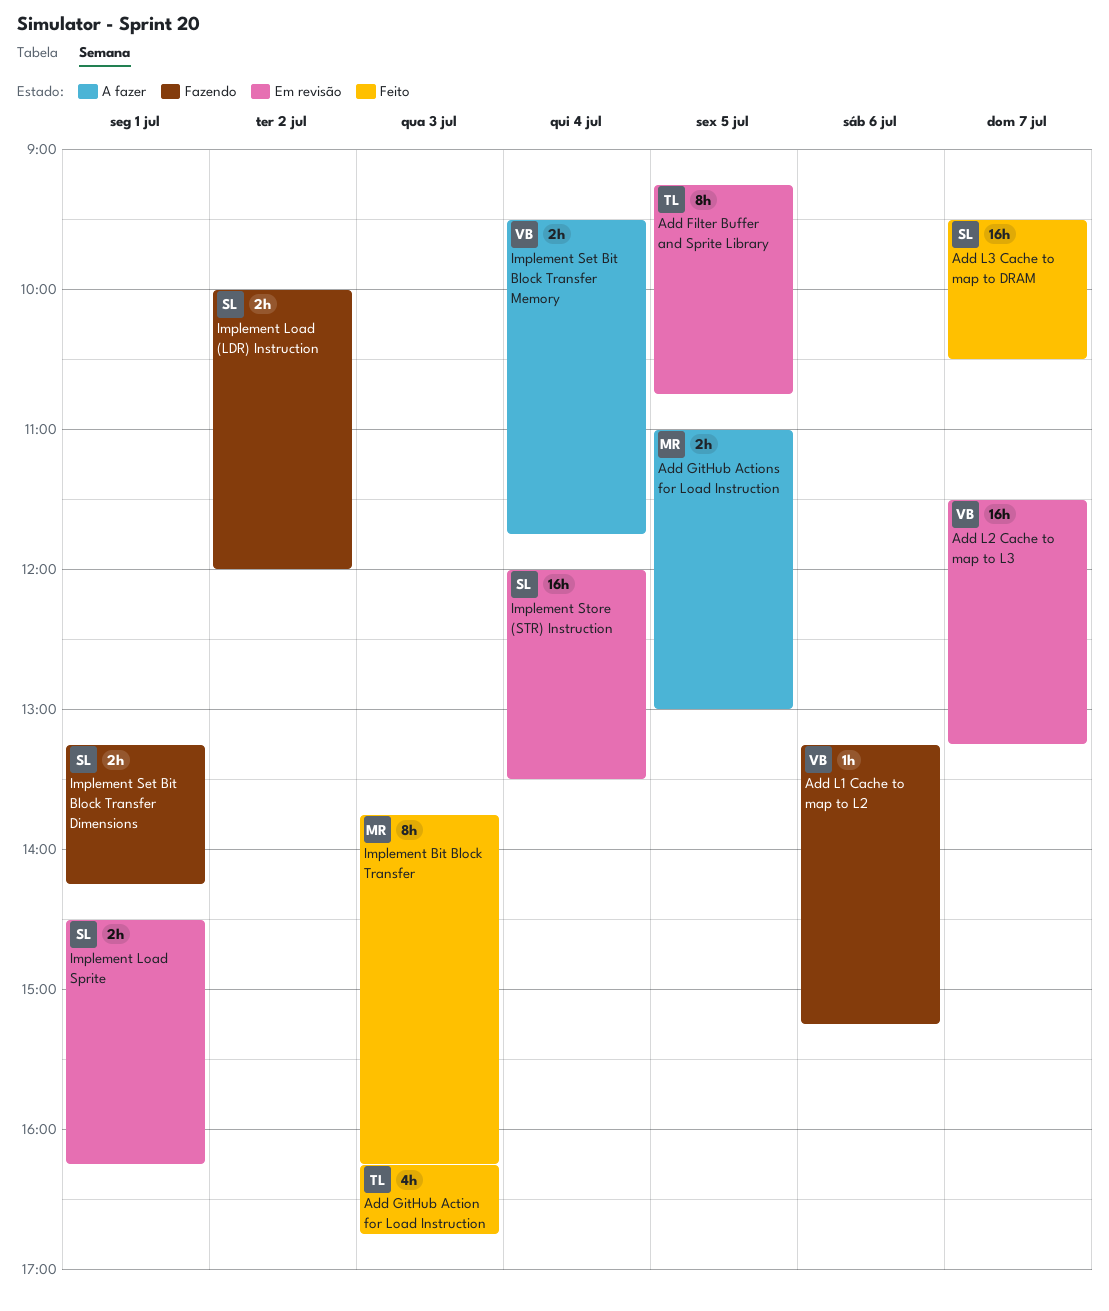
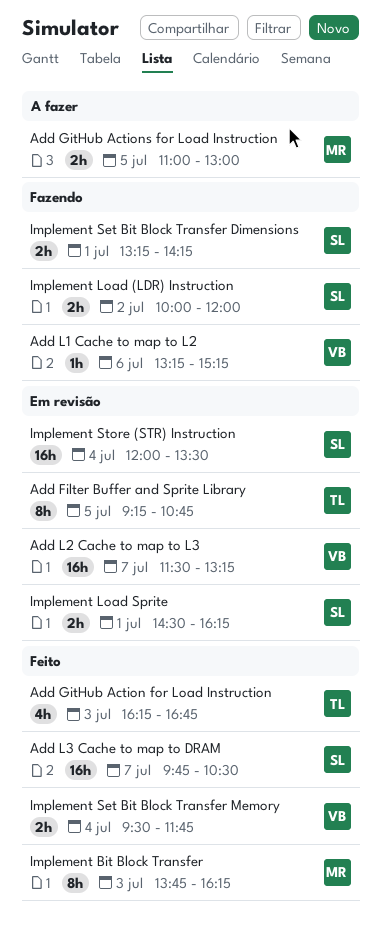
Add L3 Cache to map to DRAM, begins: 09:30 -> 09:45
Implement Set Bit Block Transfer Memory, status: A fazer -> Feito

